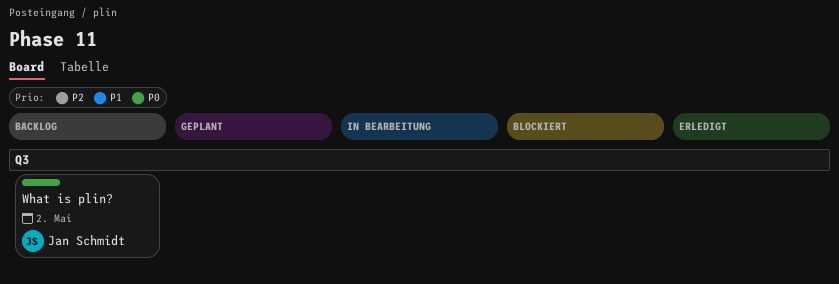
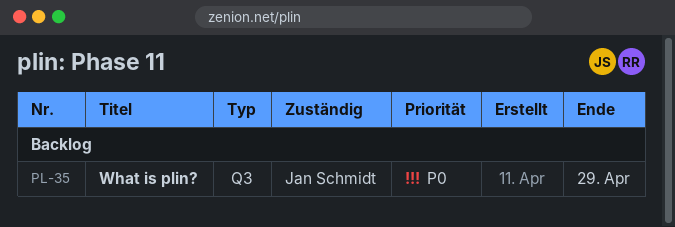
What is plin?, due: May 2 -> Apr 29

